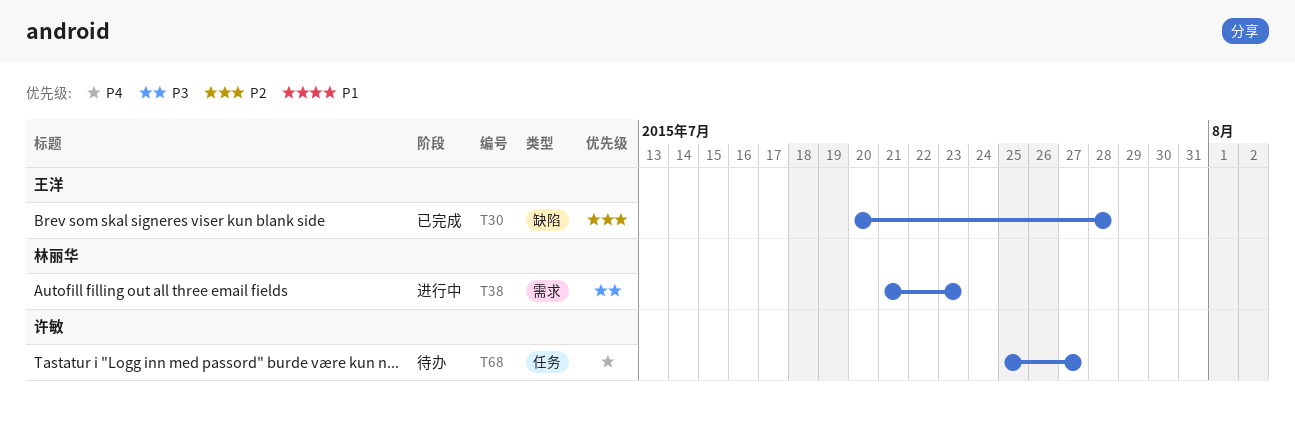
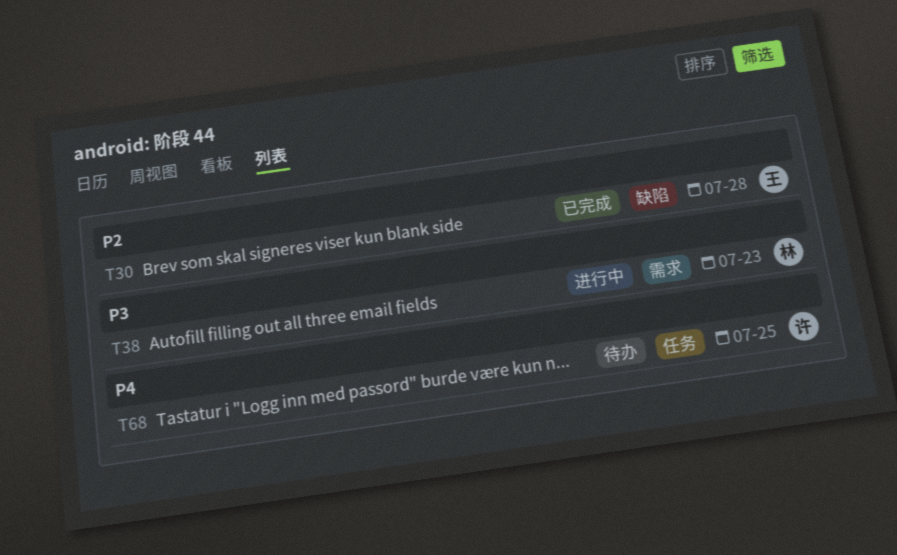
T68, due: Jul 27 -> Jul 25

